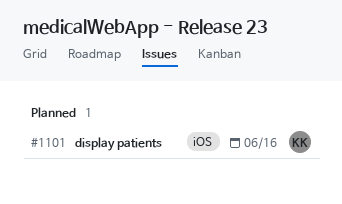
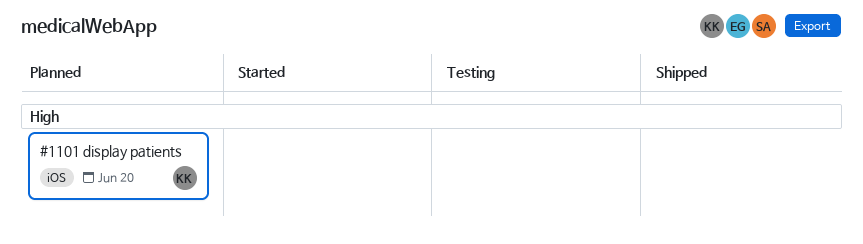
#1101, due: Jun 16 -> Jun 20

